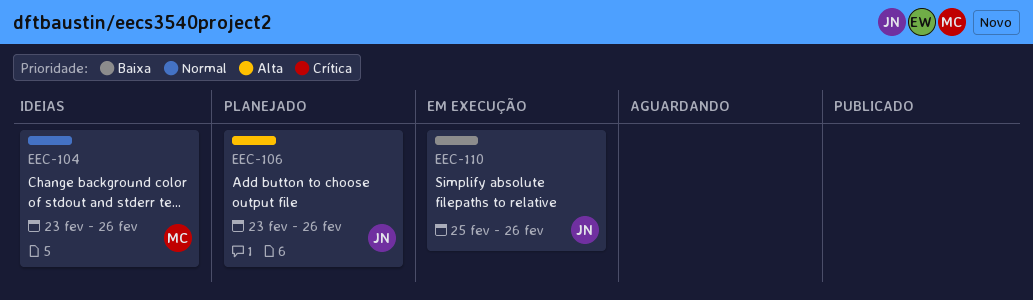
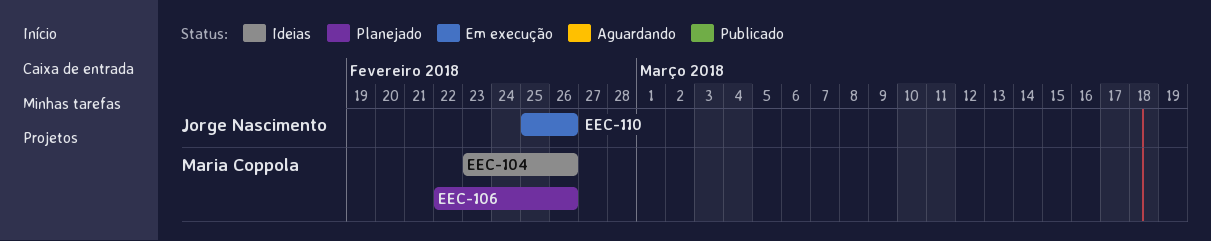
EEC-106, owner: Jorge Nascimento -> Maria Coppola
EEC-106, start: Feb 23 -> Feb 22

